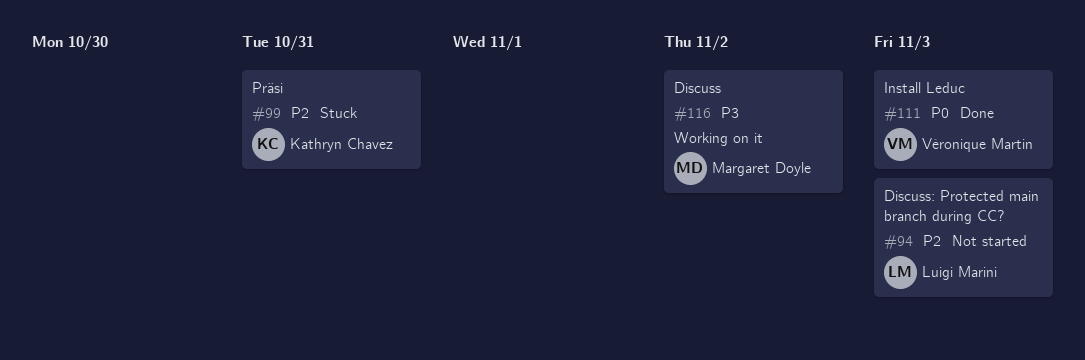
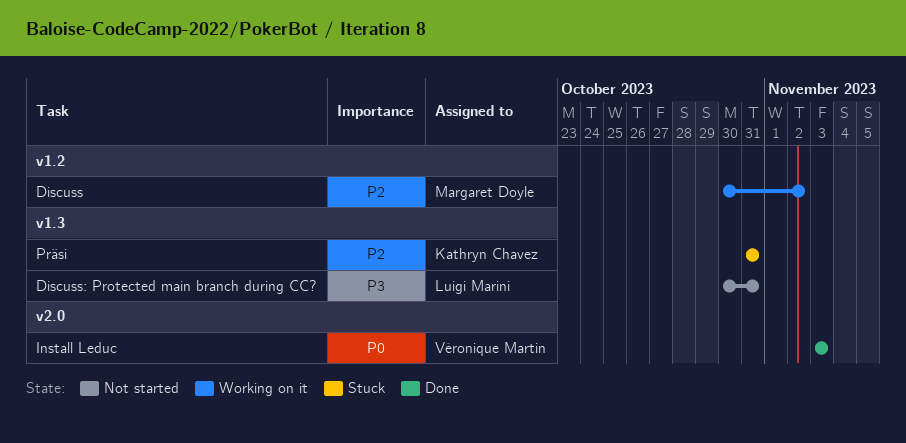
Discuss, priority: P3 -> P2
Discuss: Protected main branch during CC?, priority: P2 -> P3
Discuss: Protected main branch during CC?, due: Nov 3 -> Oct 31

